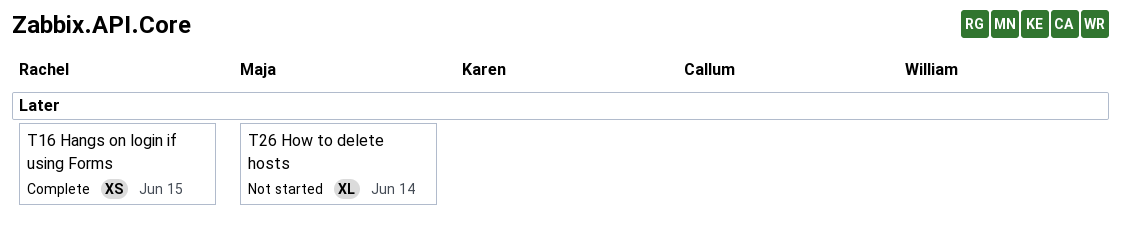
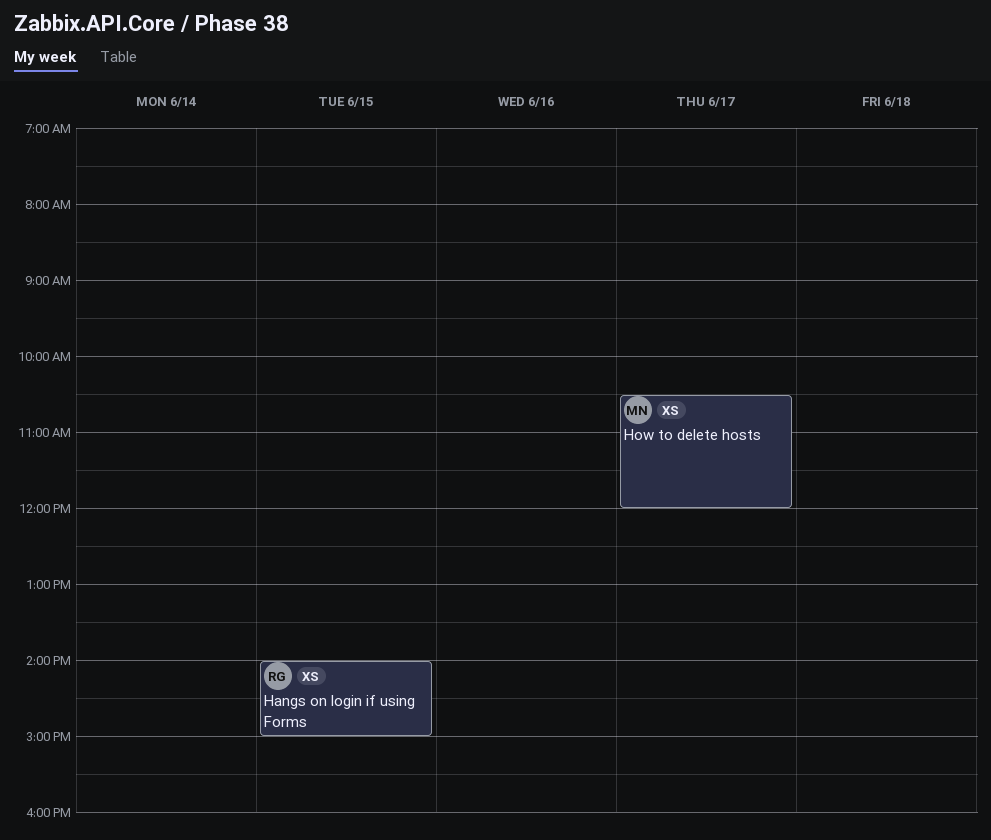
How to delete hosts, estimate: XL -> XS
How to delete hosts, day: Jun 14 -> Jun 17

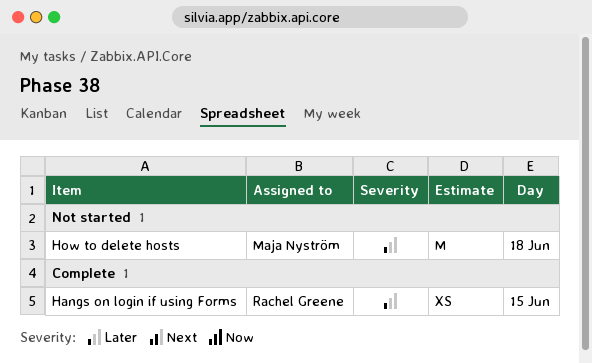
How to delete hosts, estimate: XS -> M
How to delete hosts, day: Jun 17 -> Jun 18

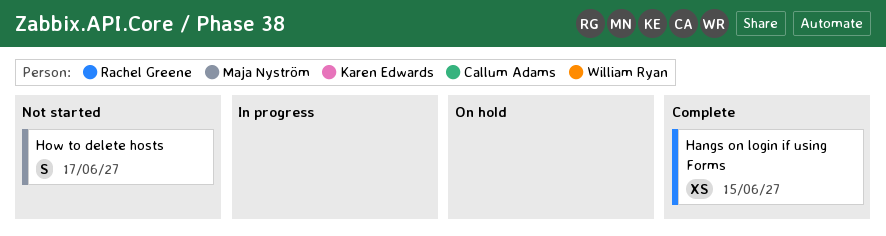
How to delete hosts, estimate: M -> S
How to delete hosts, day: Jun 18 -> Jun 17

